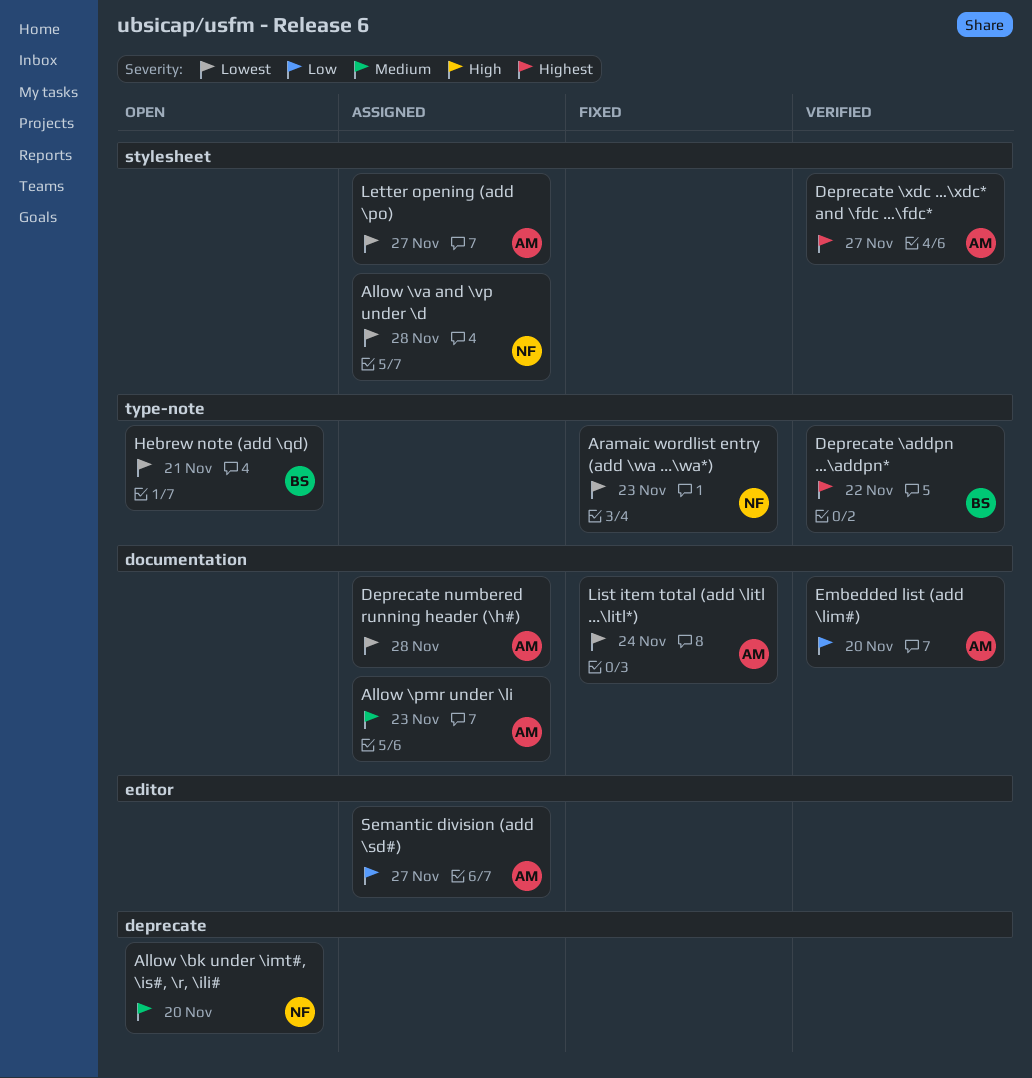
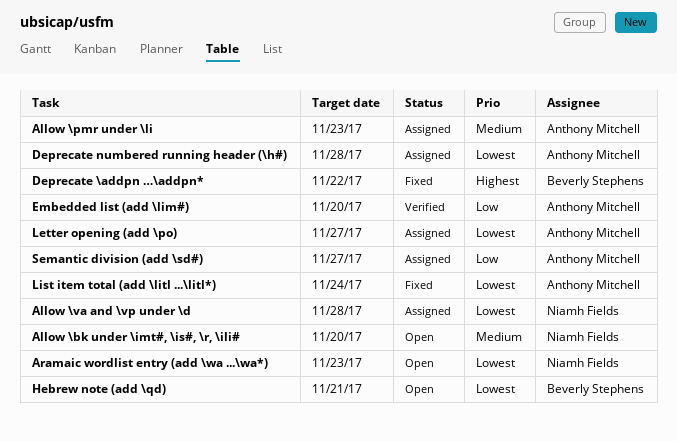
Aramaic wordlist entry (add \wa ...\wa*), status: Fixed -> Open
Deprecate \addpn …\addpn*, status: Verified -> Fixed
Deprecate \xdc …\xdc* and \fdc …\fdc*: present -> none

